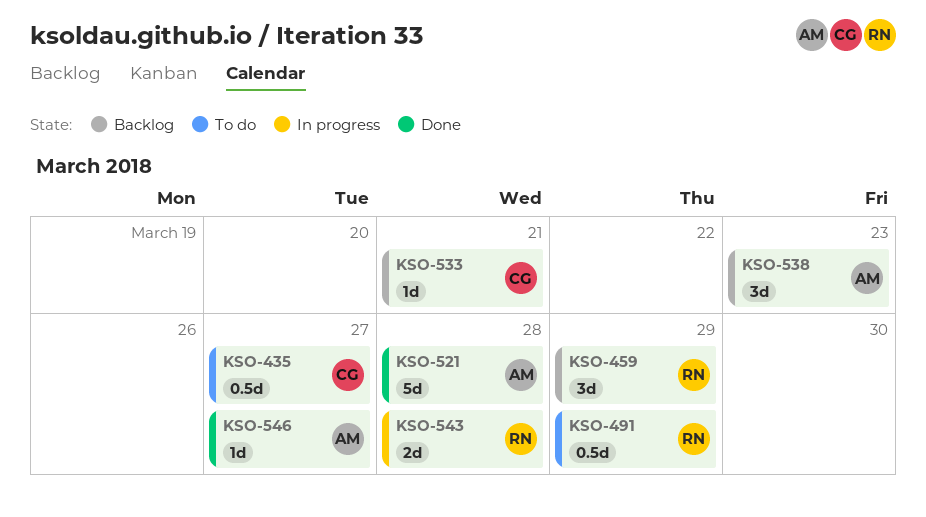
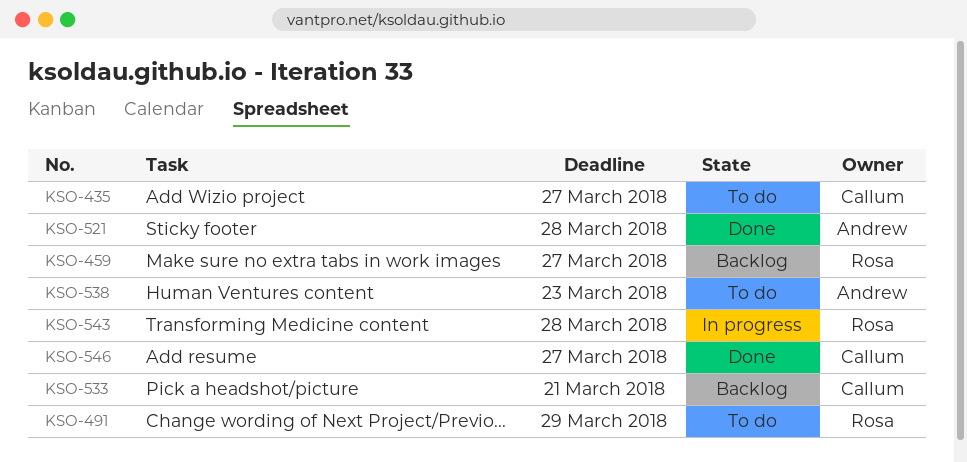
KSO-459, due: Mar 29 -> Mar 27
KSO-538, status: Backlog -> To do
KSO-546, owner: Andrew -> Callum

